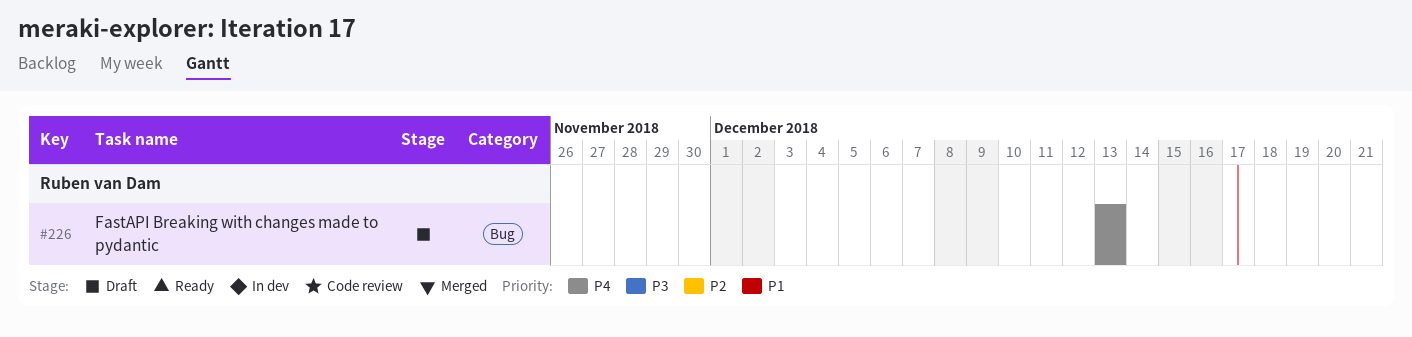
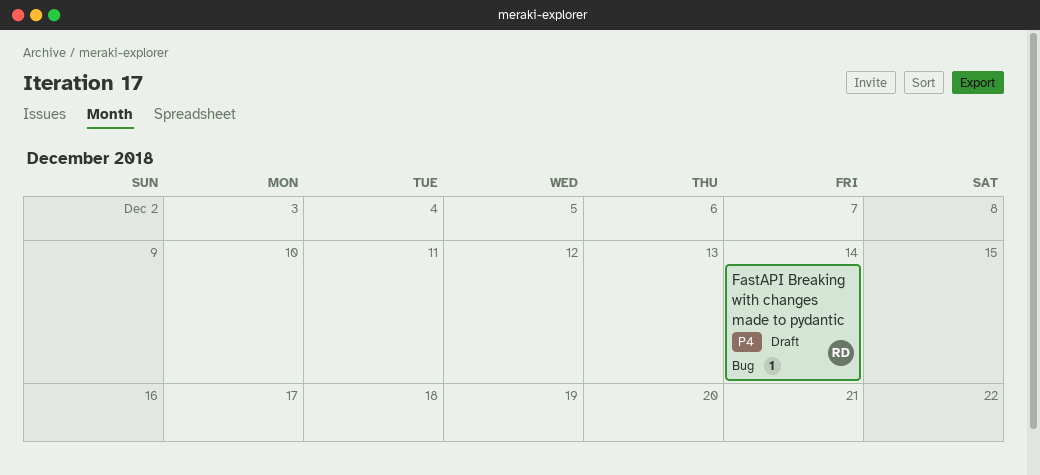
FastAPI Breaking with changes made to pydantic, due: Dec 13 -> Dec 14

